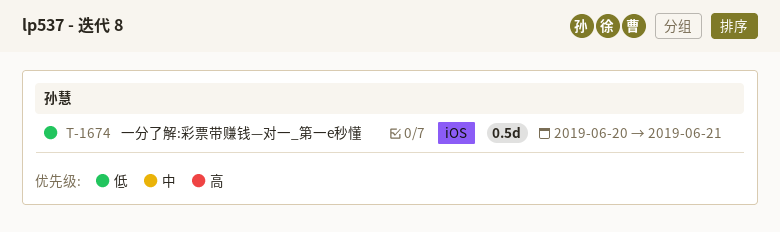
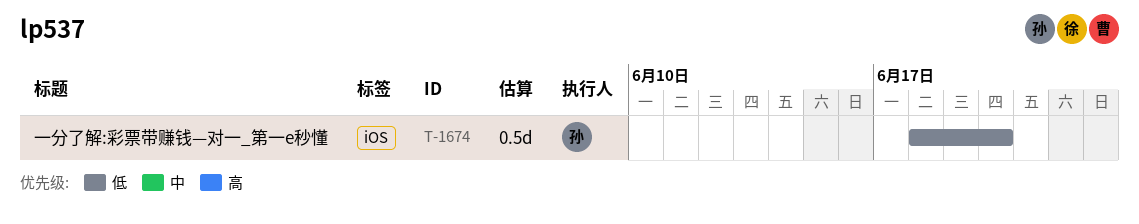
T-1674, start: Jun 20 -> Jun 18
T-1674, due: Jun 21 -> Jun 20

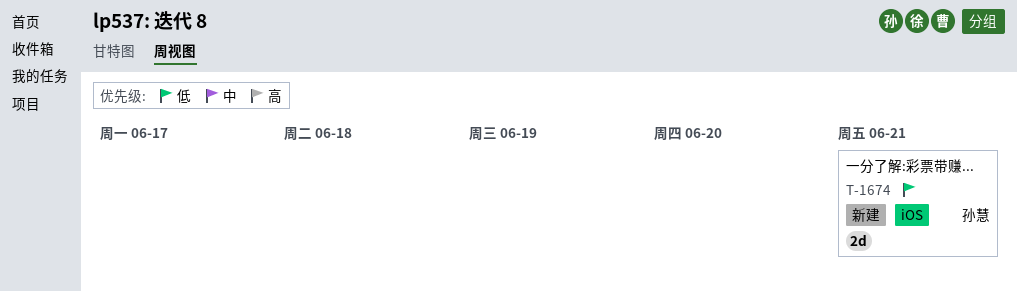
T-1674, estimate: 0.5d -> 2d
T-1674, due: Jun 20 -> Jun 21

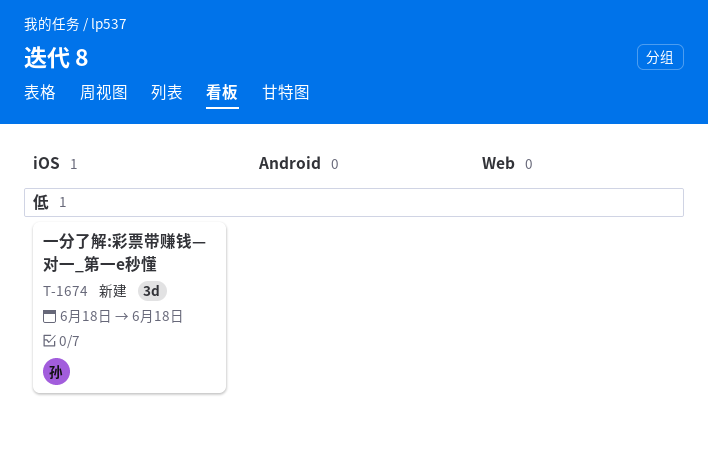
T-1674, estimate: 2d -> 3d
T-1674, due: Jun 21 -> Jun 18

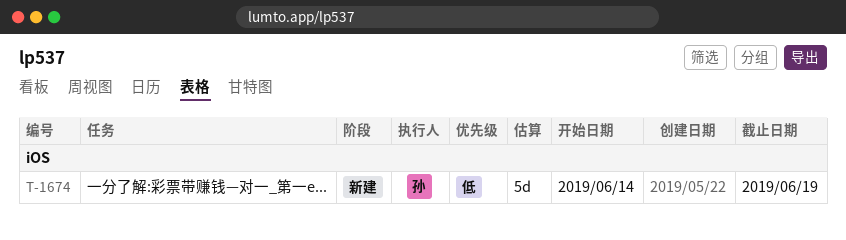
T-1674, estimate: 3d -> 5d
T-1674, start: Jun 18 -> Jun 14
T-1674, due: Jun 18 -> Jun 19

